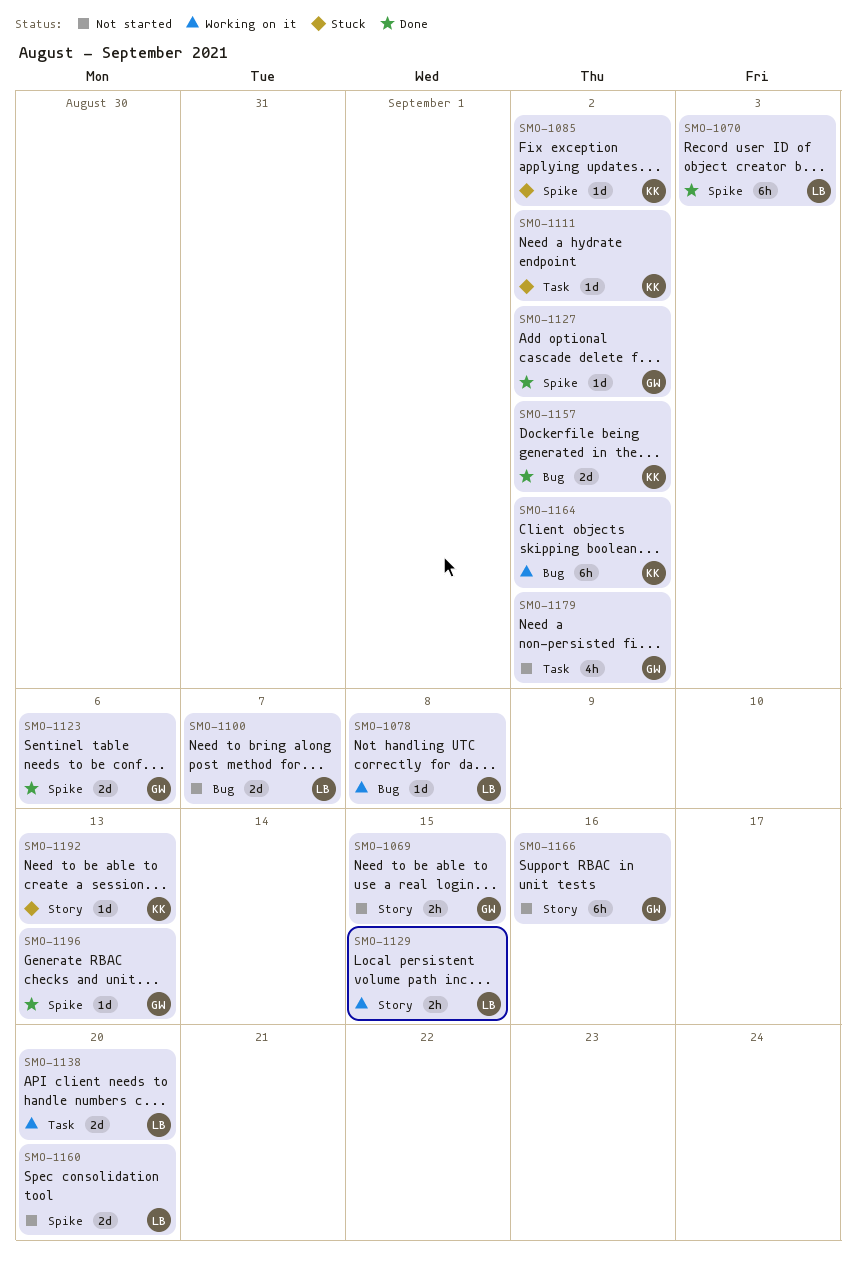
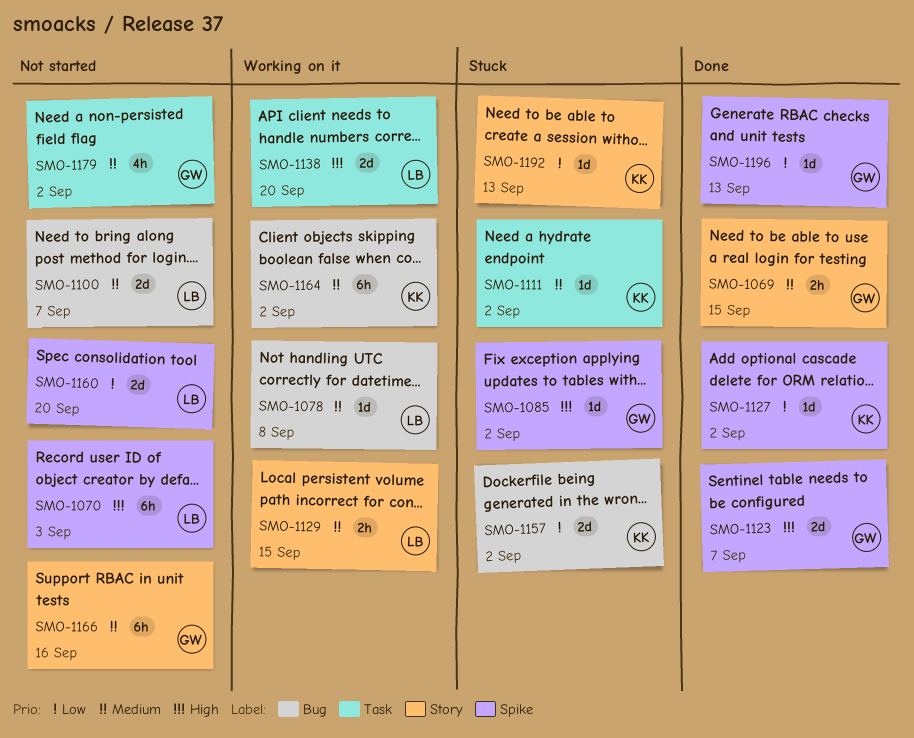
SMO-1069, status: Not started -> Done
SMO-1070, status: Done -> Not started
SMO-1085, owner: KK -> GW
SMO-1123, due: Sep 6 -> Sep 7
SMO-1127, owner: GW -> KK
SMO-1157, status: Done -> Stuck

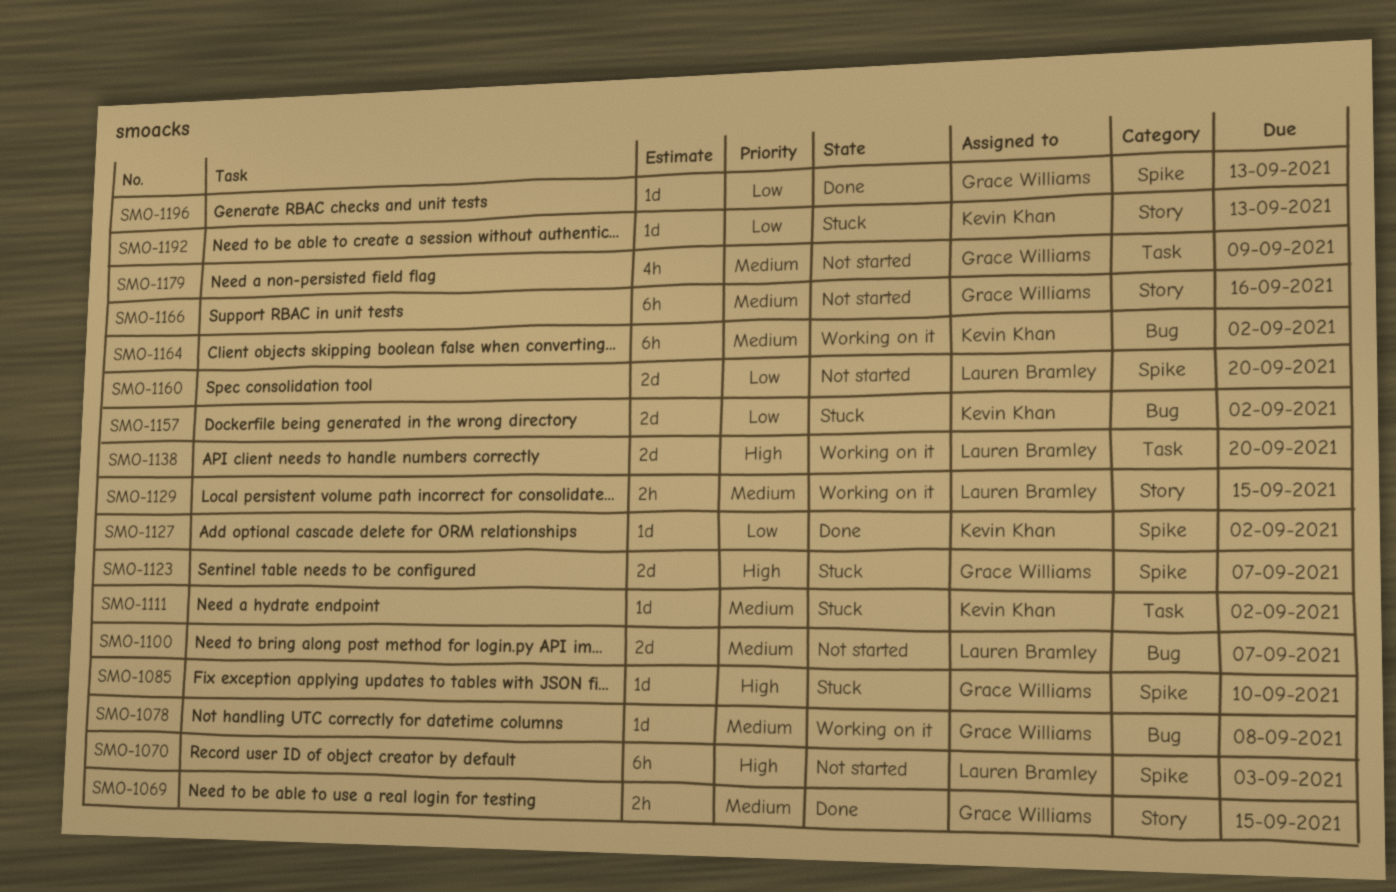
SMO-1078, owner: Lauren Bramley -> Grace Williams
SMO-1085, due: Sep 2 -> Sep 10
SMO-1123, status: Done -> Stuck
SMO-1179, due: Sep 2 -> Sep 9

